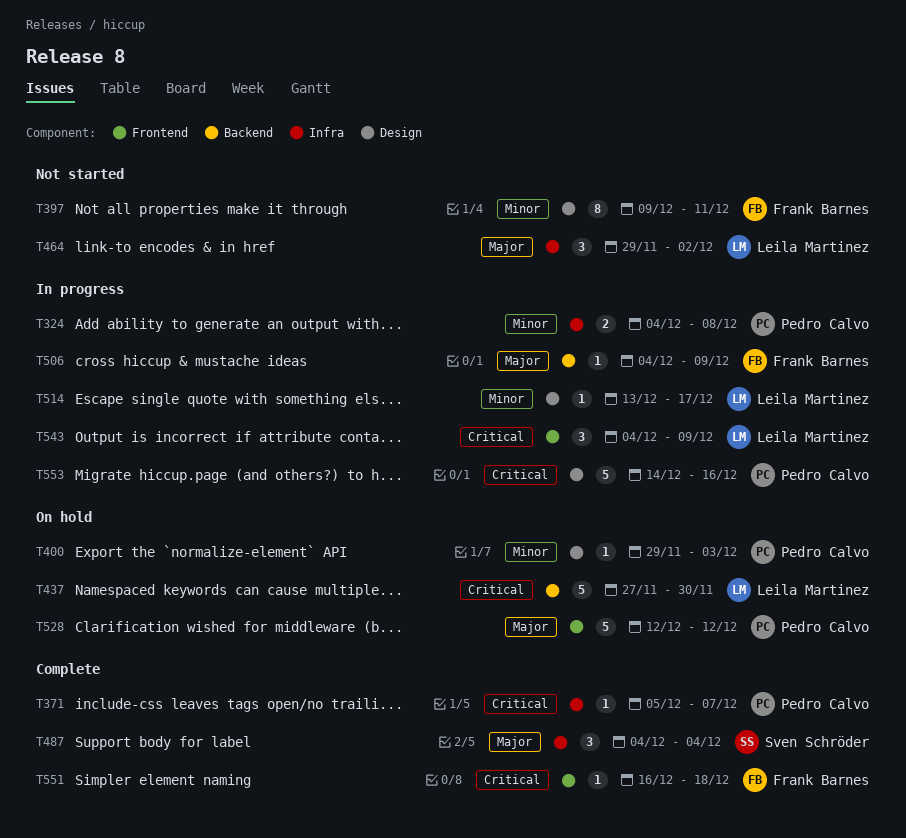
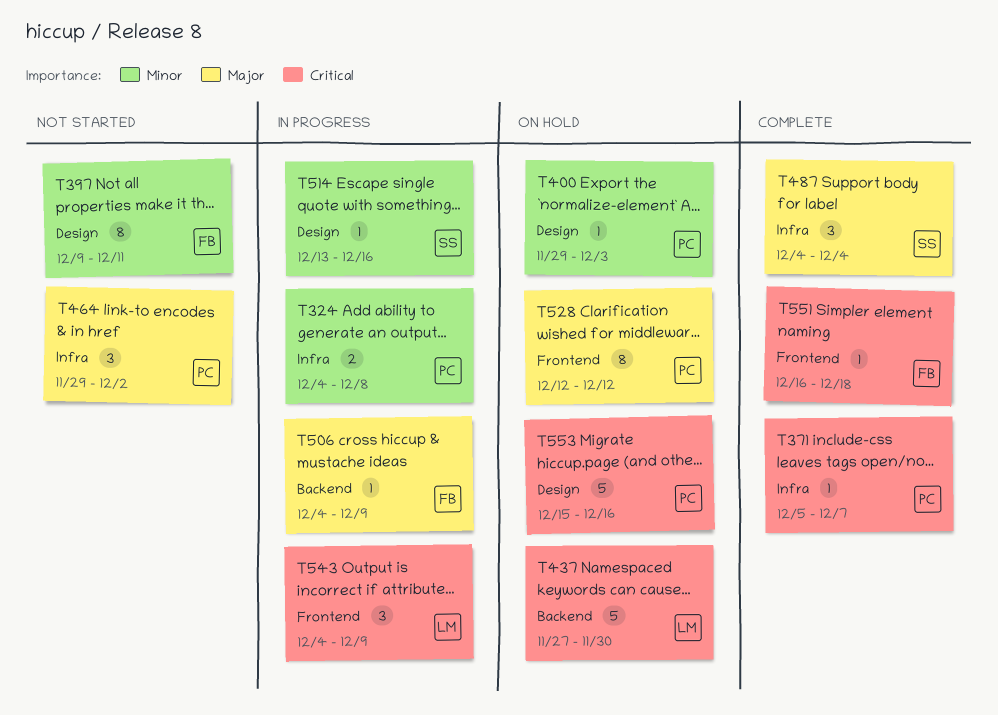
T464, owner: Leila Martinez -> Pedro Calvo
T514, owner: Leila Martinez -> Sven Schröder
T514, due: Dec 17 -> Dec 16
T528, estimate: 5 -> 8
T553, status: In progress -> On hold
T553, start: Dec 14 -> Dec 15

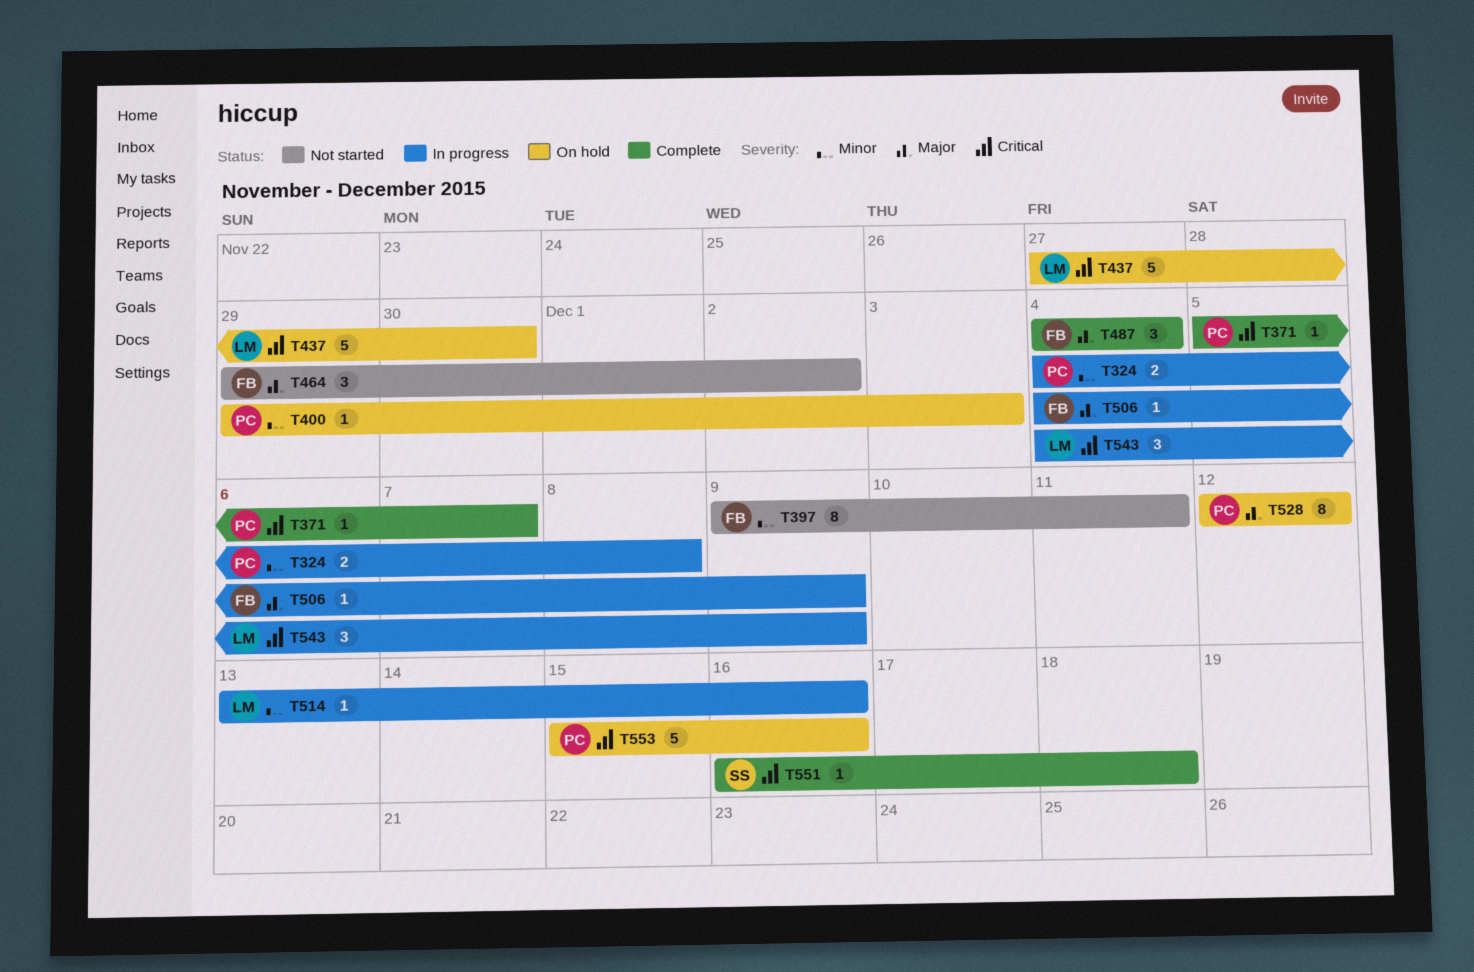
T464, owner: PC -> FB
T487, owner: SS -> FB
T514, owner: SS -> LM
T551, owner: FB -> SS

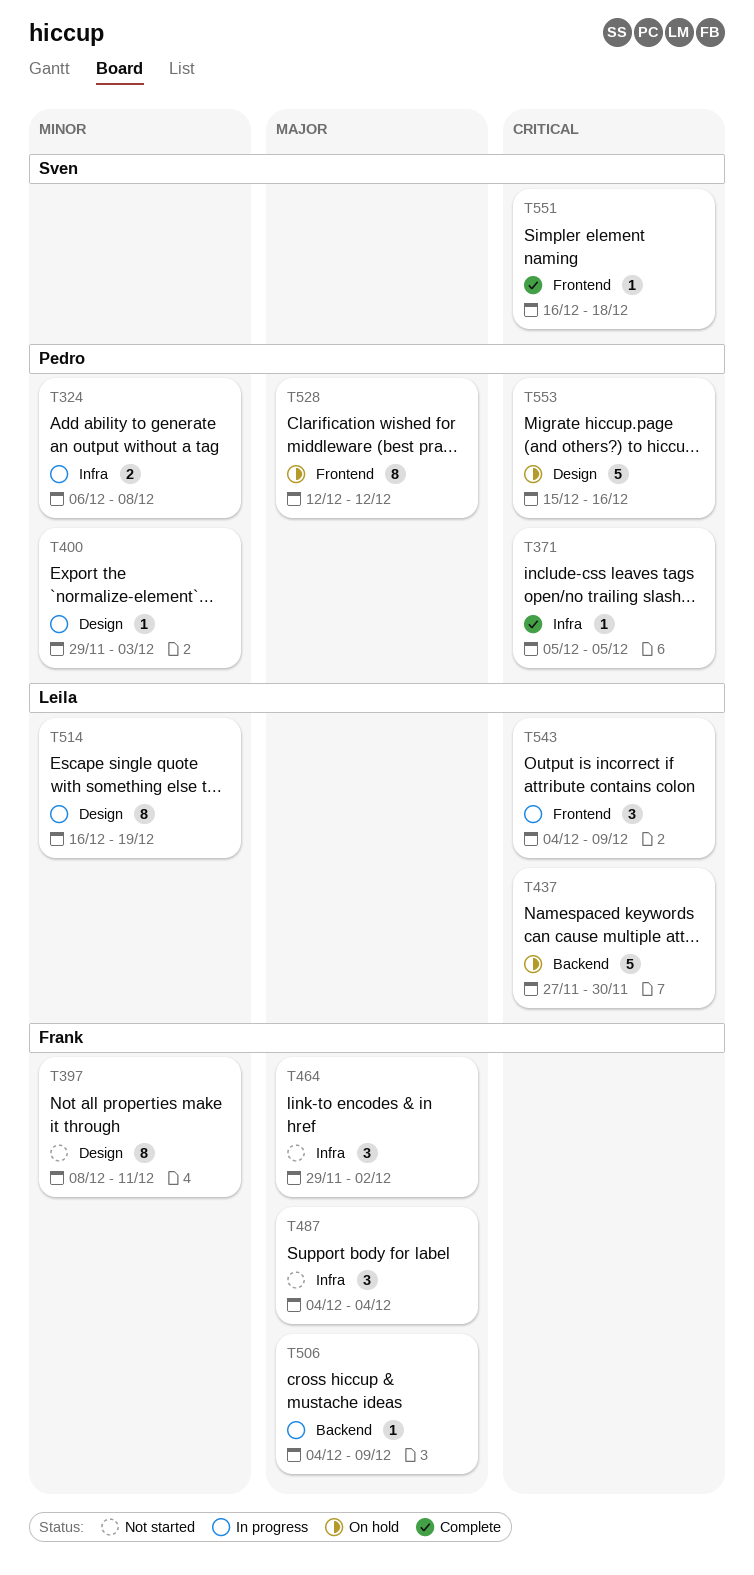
T324, start: Dec 4 -> Dec 6
T371, due: Dec 7 -> Dec 5
T397, start: Dec 9 -> Dec 8
T400, status: On hold -> In progress
T487, status: Complete -> Not started
T514, estimate: 1 -> 8
T514, start: Dec 13 -> Dec 16
T514, due: Dec 16 -> Dec 19

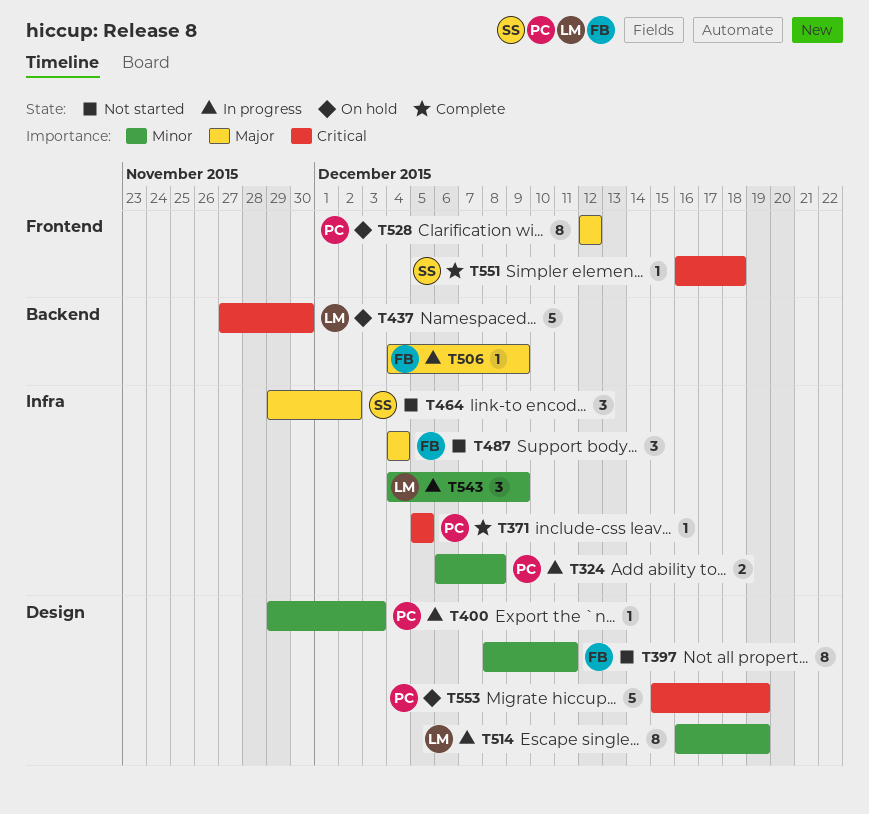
T464, owner: Frank -> Sven
T543, priority: Critical -> Minor
T543, label: Frontend -> Infra
T553, due: Dec 16 -> Dec 19

